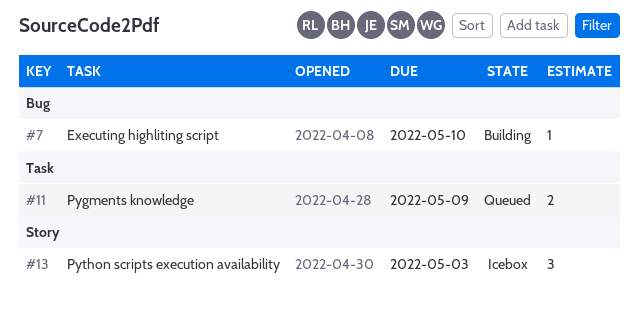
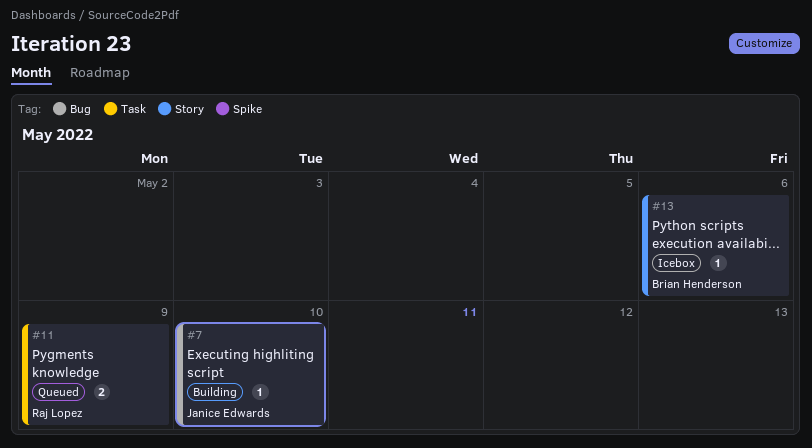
#13, estimate: 3 -> 1
#13, due: May 3 -> May 6

